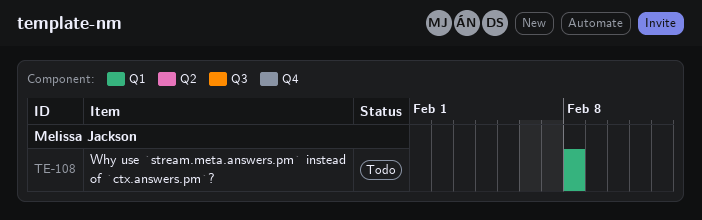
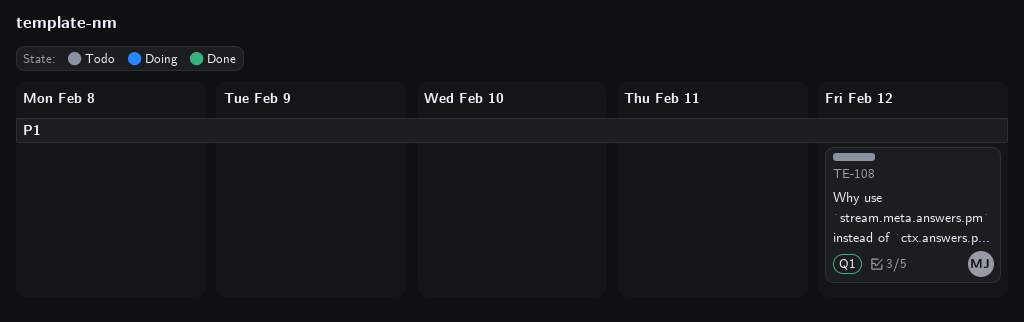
TE-108, due: Feb 8 -> Feb 12

